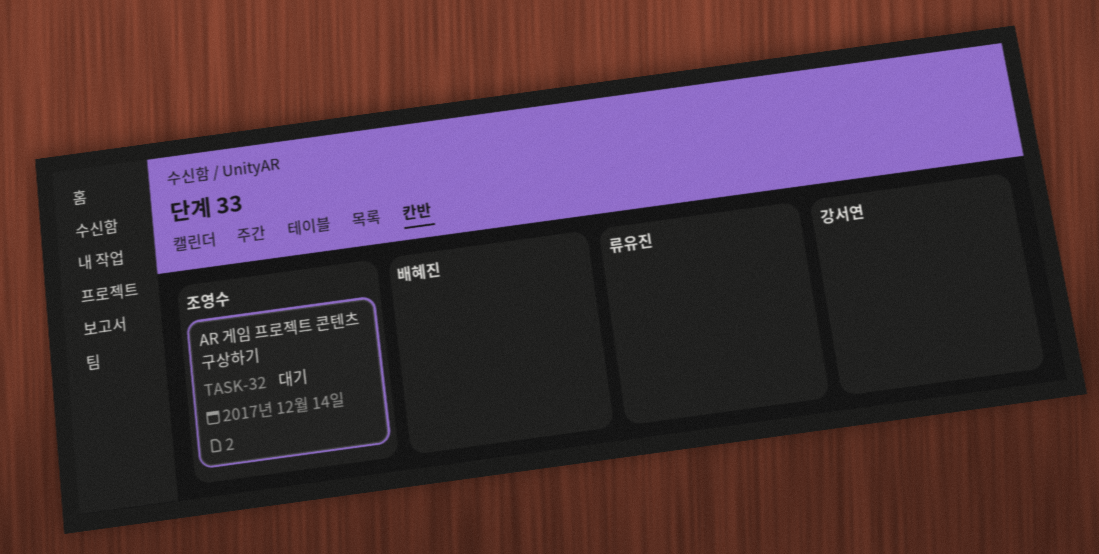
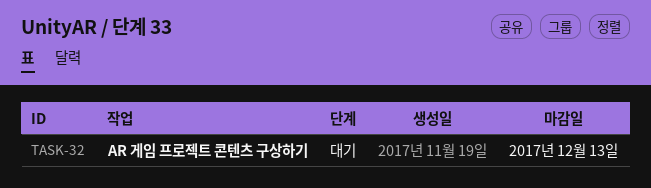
TASK-32, due: Dec 14 -> Dec 13

